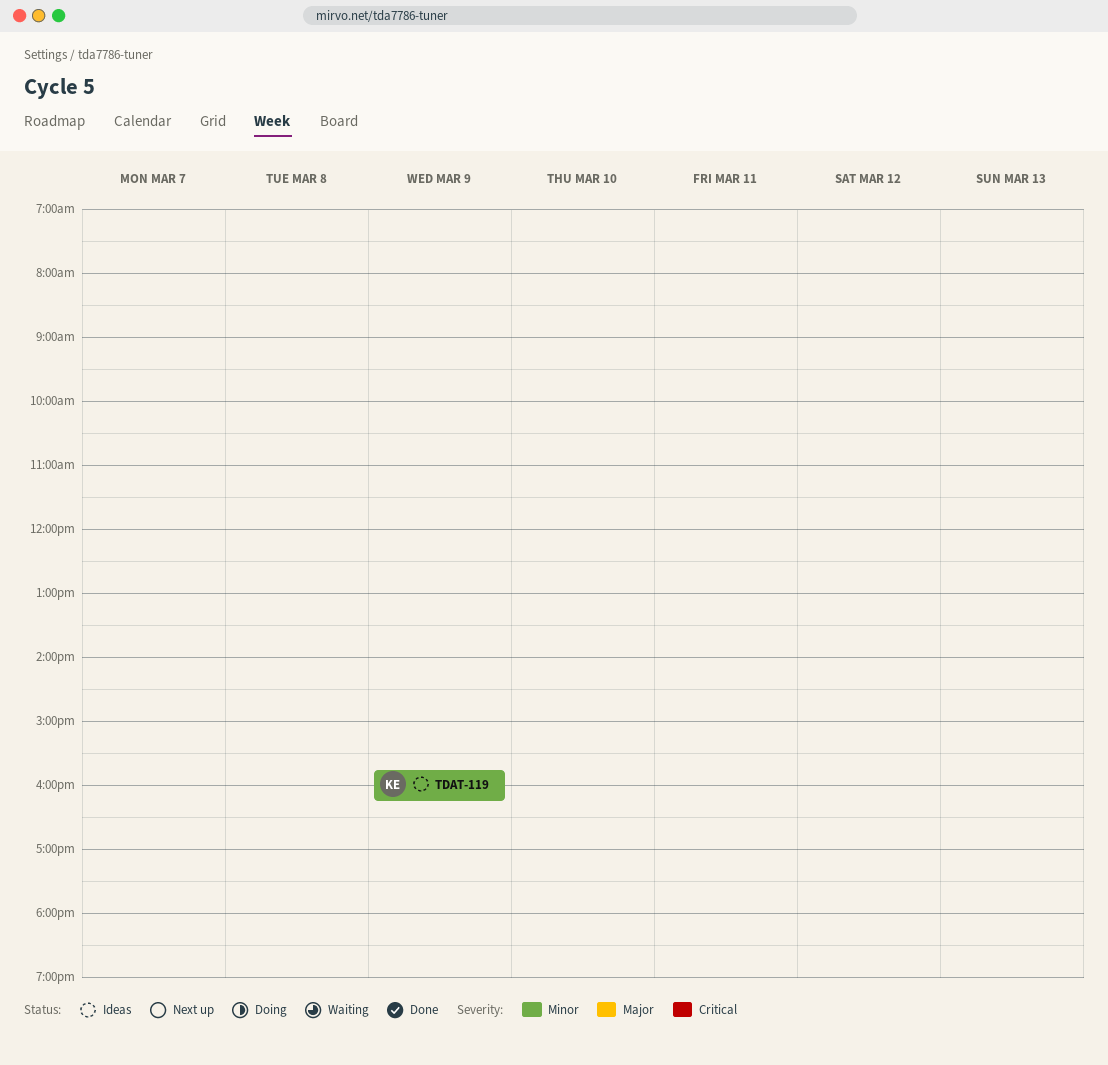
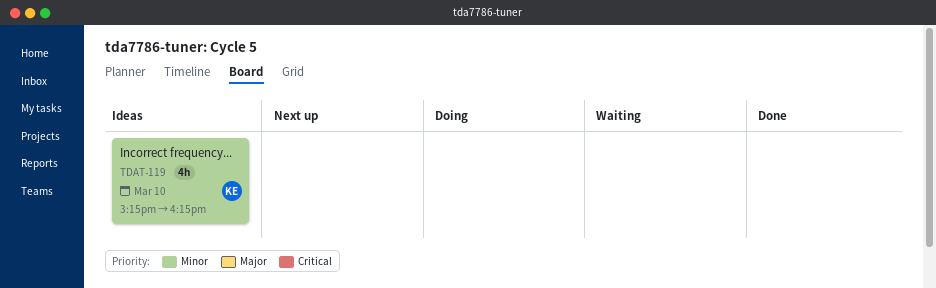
TDAT-119, day: Mar 9 -> Mar 10
TDAT-119, begins: 15:45 -> 15:15

